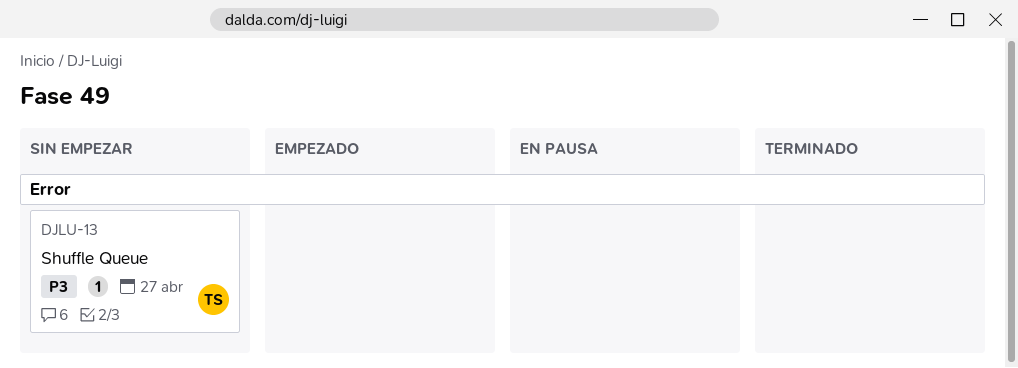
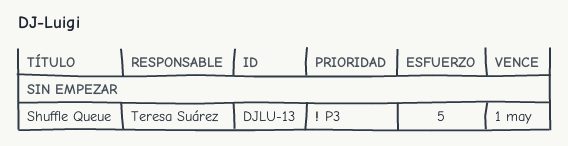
DJLU-13, estimate: 1 -> 5
DJLU-13, due: Apr 27 -> May 1

